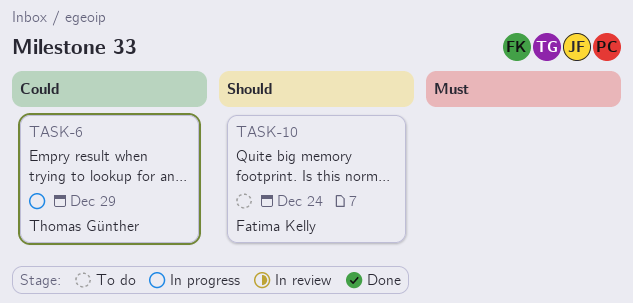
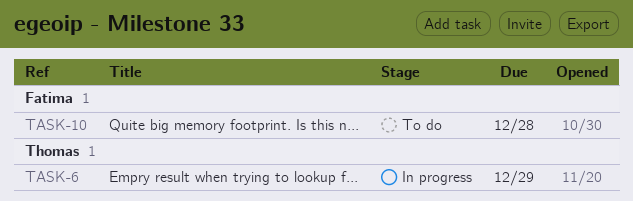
TASK-10, due: Dec 24 -> Dec 28

